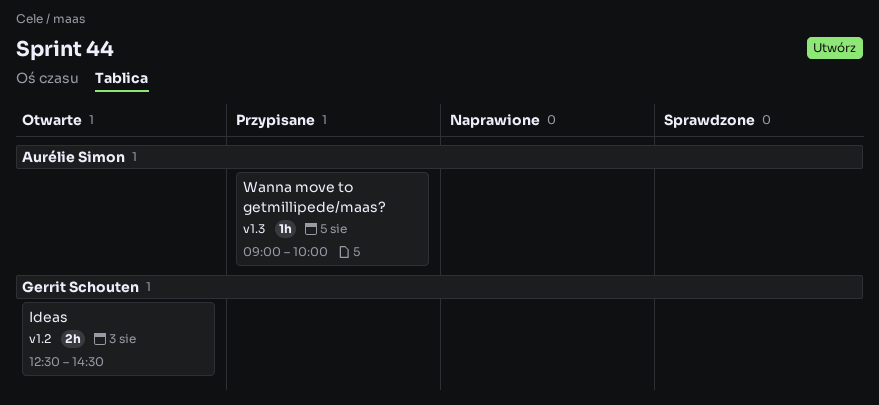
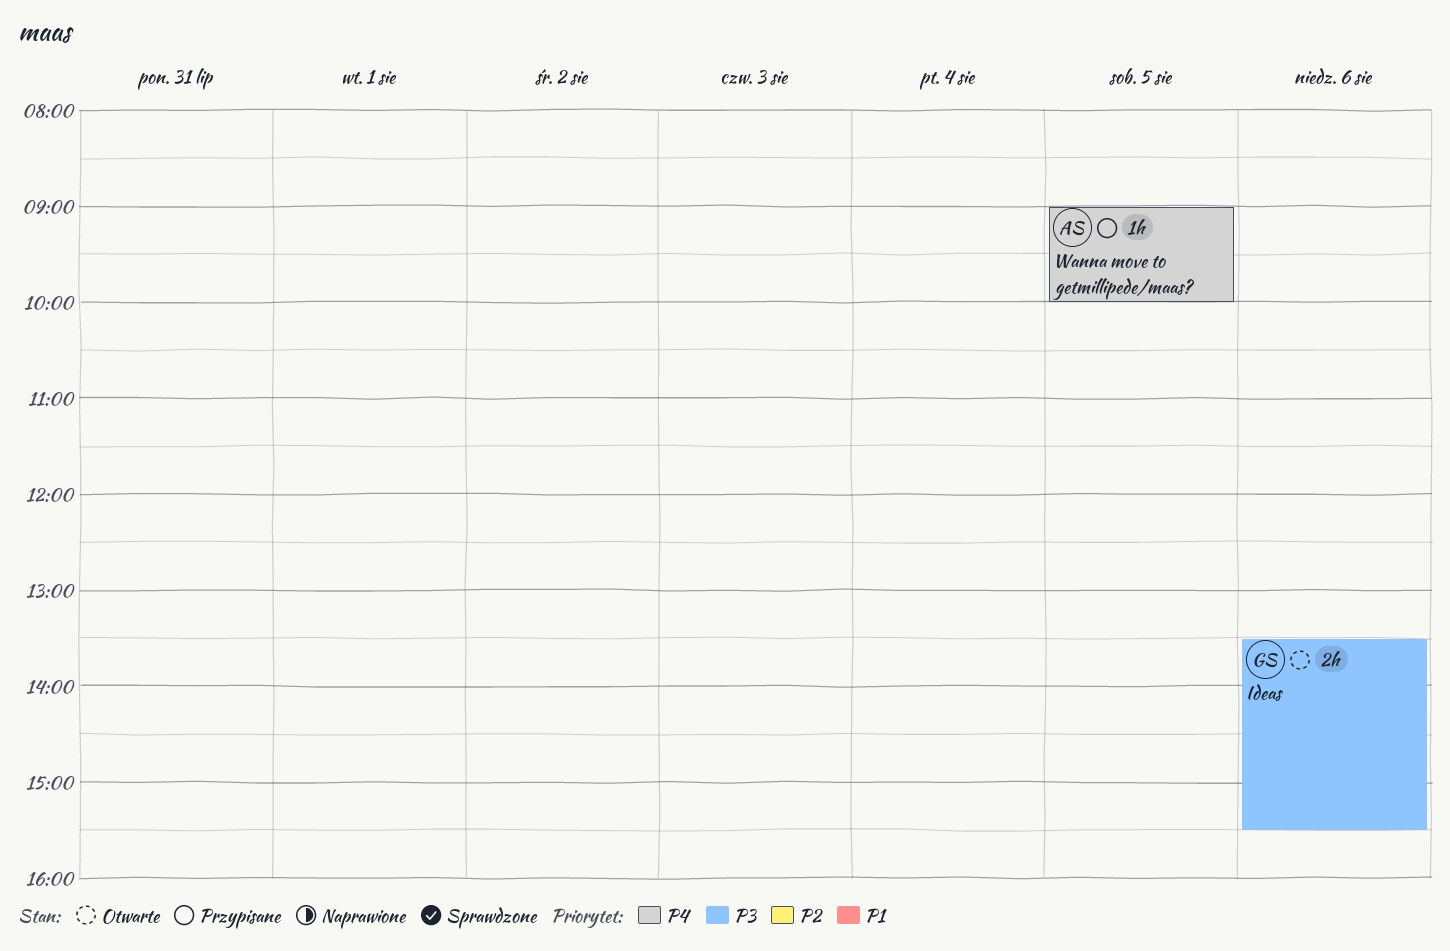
Ideas, day: Aug 3 -> Aug 6
Ideas, begins: 12:30 -> 13:30
Ideas, ends: 14:30 -> 15:30

